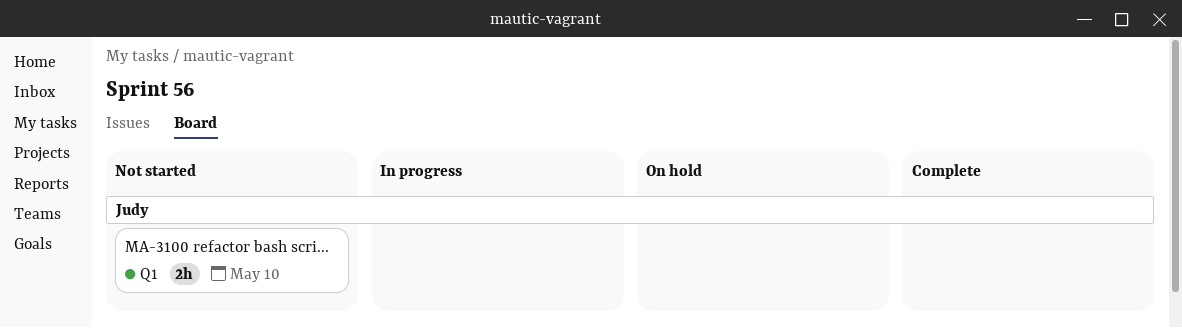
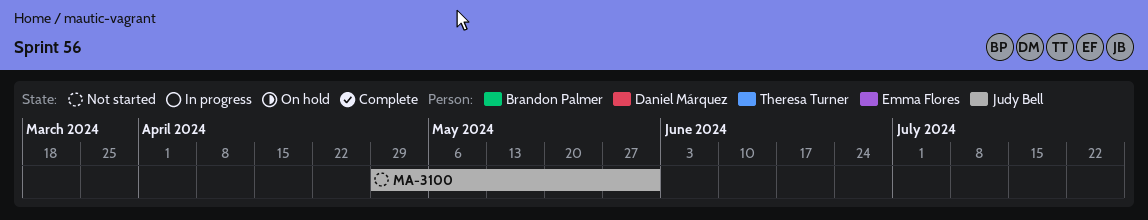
MA-3100, due: May 10 -> May 31

